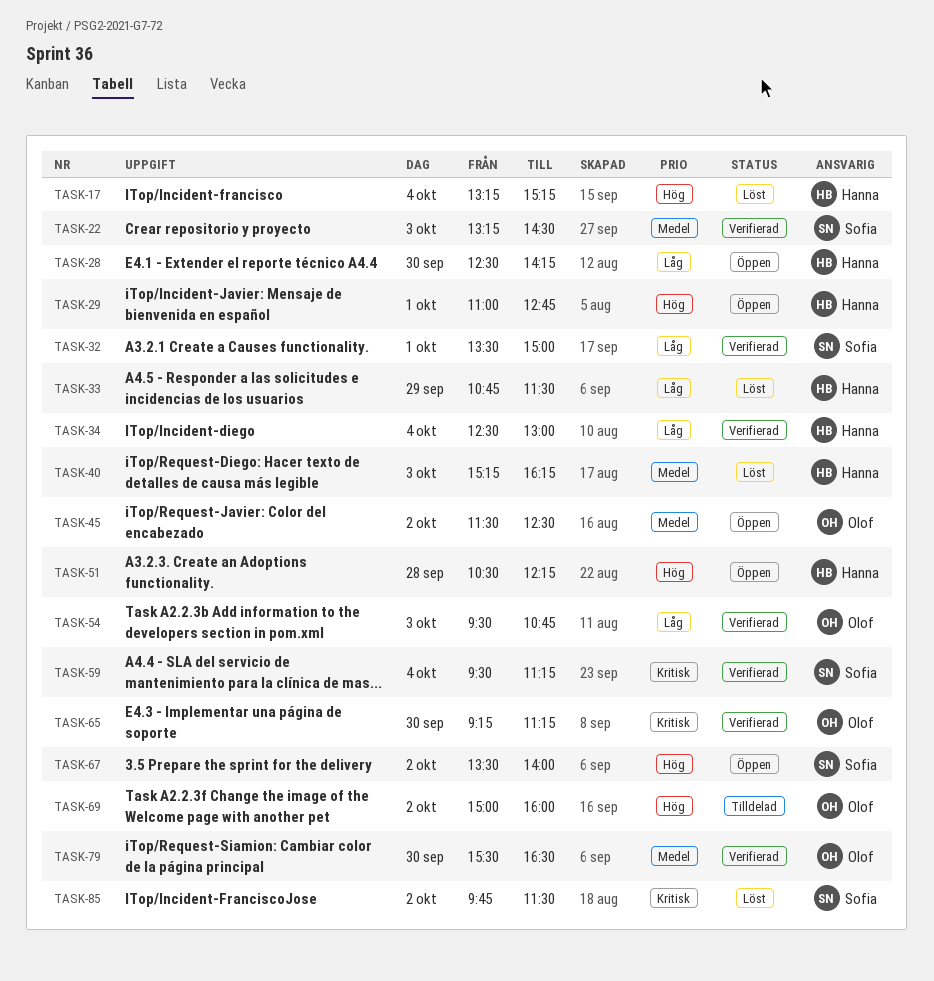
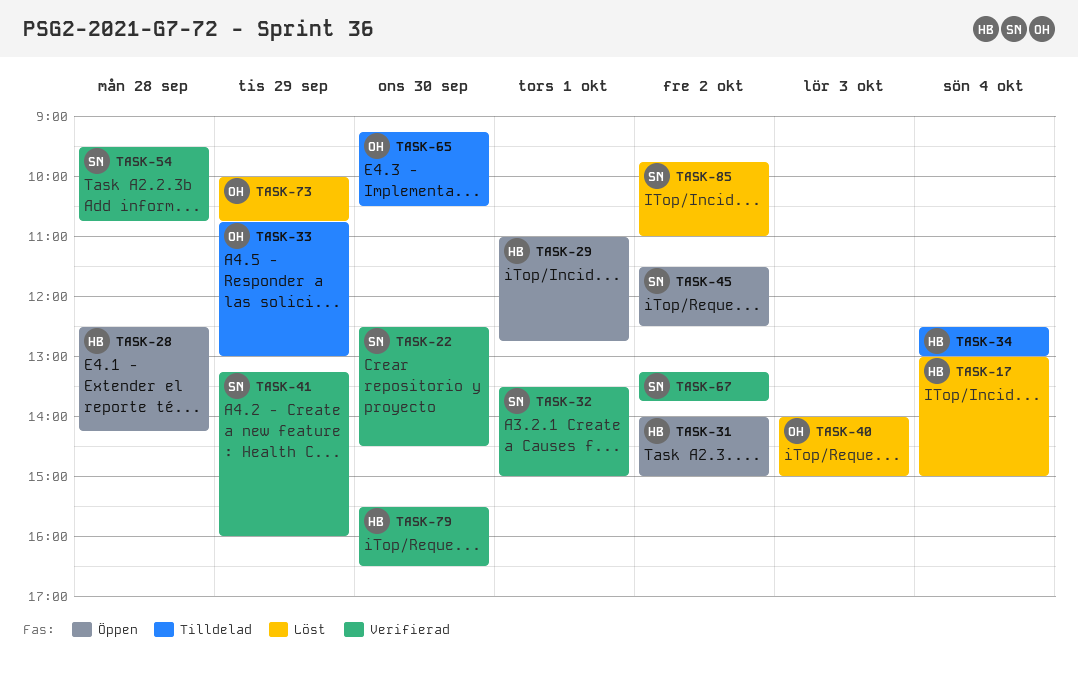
TASK-17, begins: 13:15 -> 13:00
TASK-17, ends: 15:15 -> 15:00
TASK-22, day: Oct 3 -> Sep 30
TASK-22, begins: 13:15 -> 12:30
TASK-28, day: Sep 30 -> Sep 28
TASK-31: none -> present
TASK-33, status: Löst -> Tilldelad
TASK-33, owner: Hanna -> Olof
TASK-33, ends: 11:30 -> 13:00
TASK-34, status: Verifierad -> Tilldelad
TASK-40, owner: Hanna -> Olof
TASK-40, begins: 15:15 -> 14:00
TASK-40, ends: 16:15 -> 15:00
TASK-41: none -> present
TASK-45, owner: Olof -> Sofia
TASK-51: present -> none
TASK-54, owner: Olof -> Sofia
TASK-54, day: Oct 3 -> Sep 28
TASK-59: present -> none
TASK-65, status: Verifierad -> Tilldelad
TASK-65, ends: 11:15 -> 10:30
TASK-67, status: Öppen -> Verifierad
TASK-67, begins: 13:30 -> 13:15
TASK-67, ends: 14:00 -> 13:45
TASK-69: present -> none
TASK-73: none -> present
TASK-79, owner: Olof -> Hanna
TASK-85, ends: 11:30 -> 11:00

